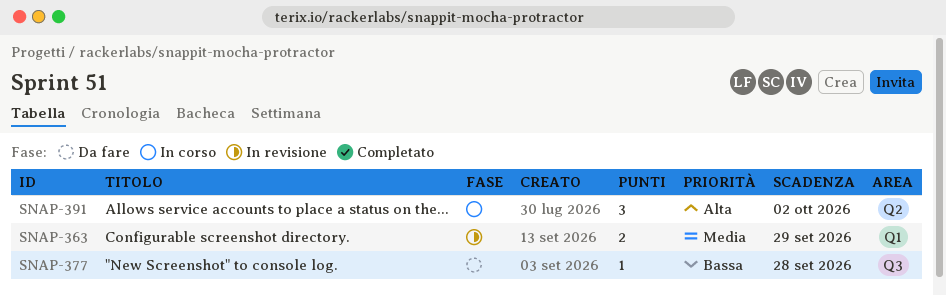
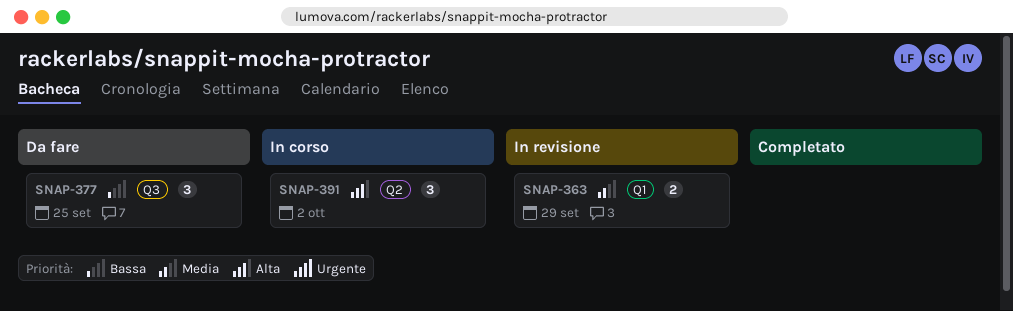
SNAP-377, estimate: 1 -> 3
SNAP-377, due: Sep 28 -> Sep 25

